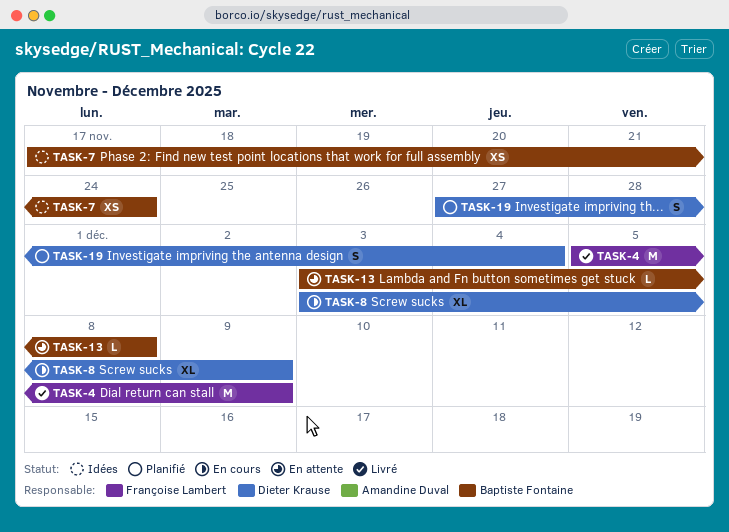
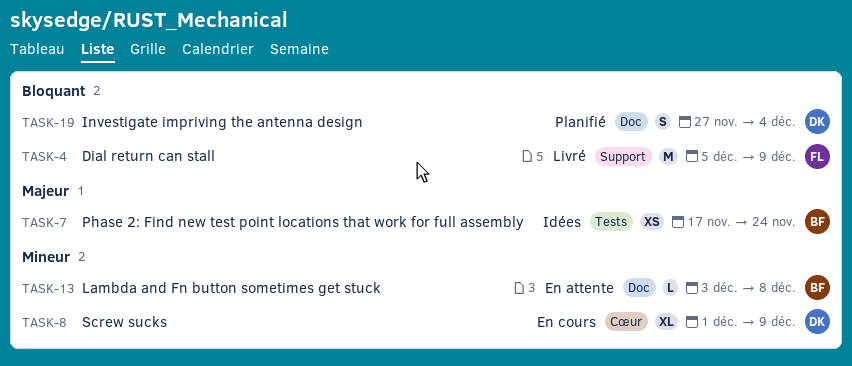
TASK-8, start: Dec 3 -> Dec 1

